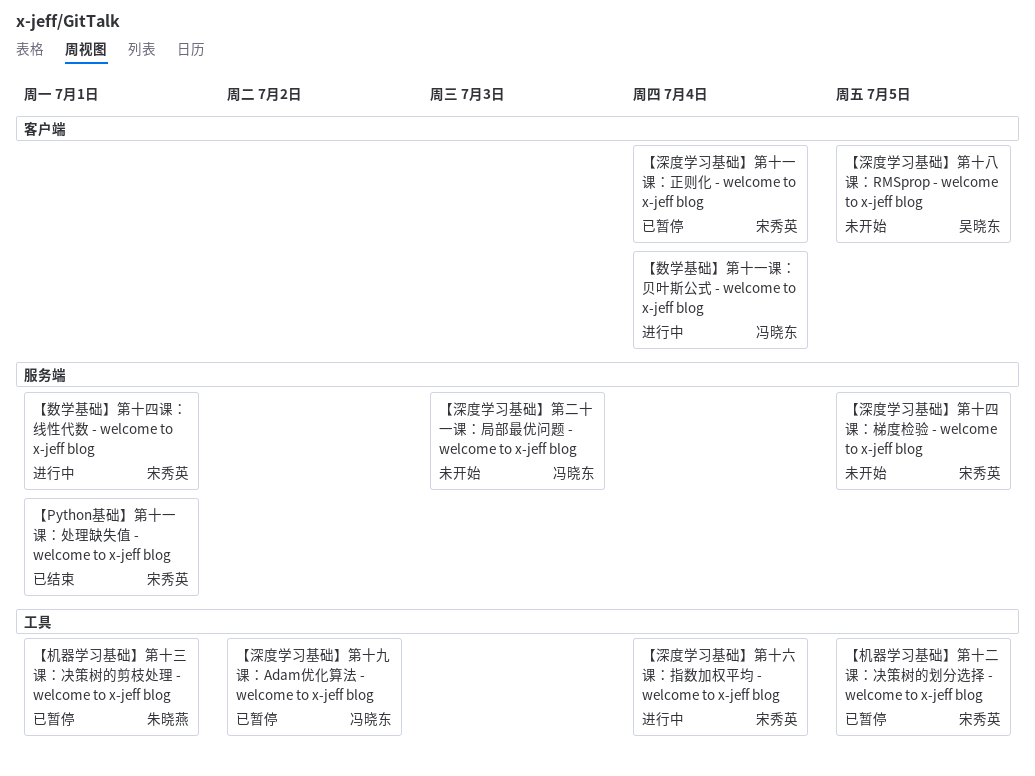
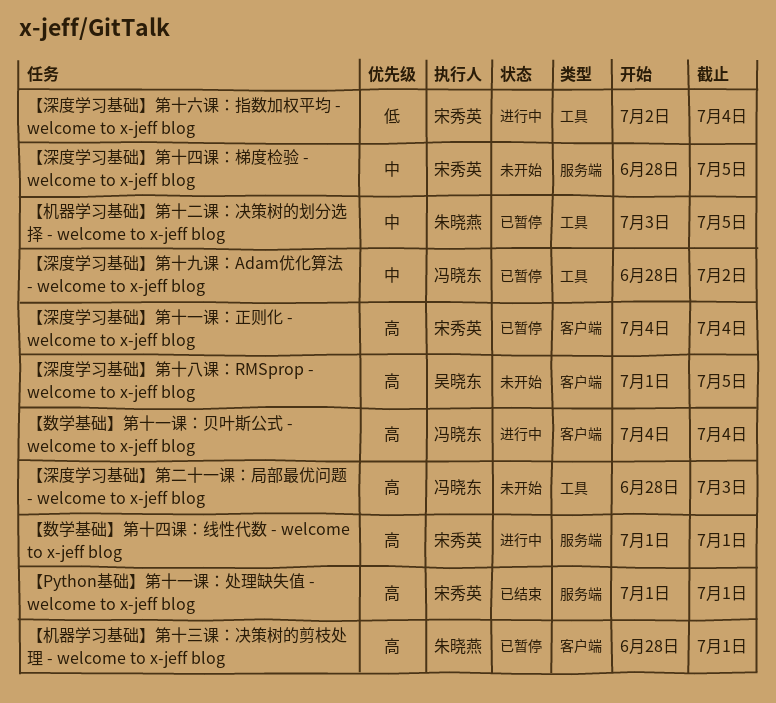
【机器学习基础】第十三课：决策树的剪枝处理 - welcome to x-jeff blog, label: 工具 -> 客户端
【机器学习基础】第十二课：决策树的划分选择 - welcome to x-jeff blog, owner: 宋秀英 -> 朱晓燕
【深度学习基础】第二十一课：局部最优问题 - welcome to x-jeff blog, label: 服务端 -> 工具

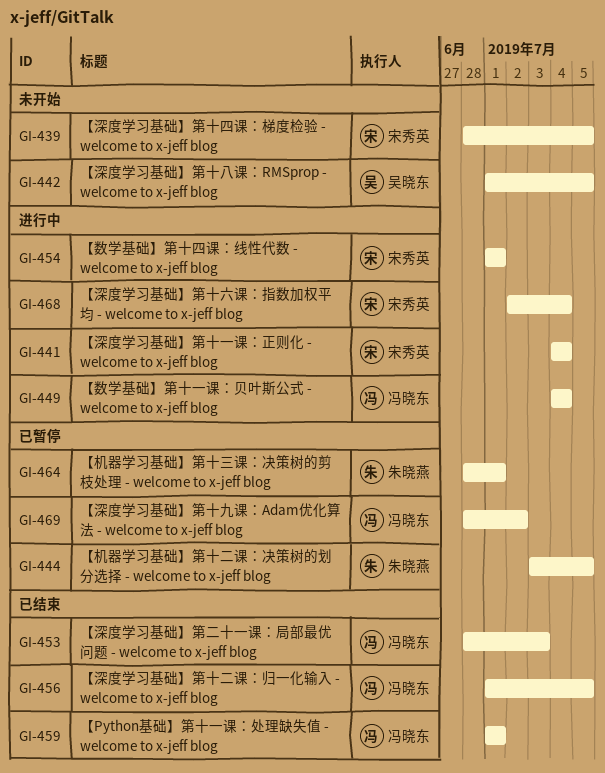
【Python基础】第十一课：处理缺失值 - welcome to x-jeff blog, owner: 宋秀英 -> 冯晓东
【深度学习基础】第二十一课：局部最优问题 - welcome to x-jeff blog, status: 未开始 -> 已结束
【深度学习基础】第十一课：正则化 - welcome to x-jeff blog, status: 已暂停 -> 进行中
【深度学习基础】第十二课：归一化输入 - welcome to x-jeff blog: none -> present

